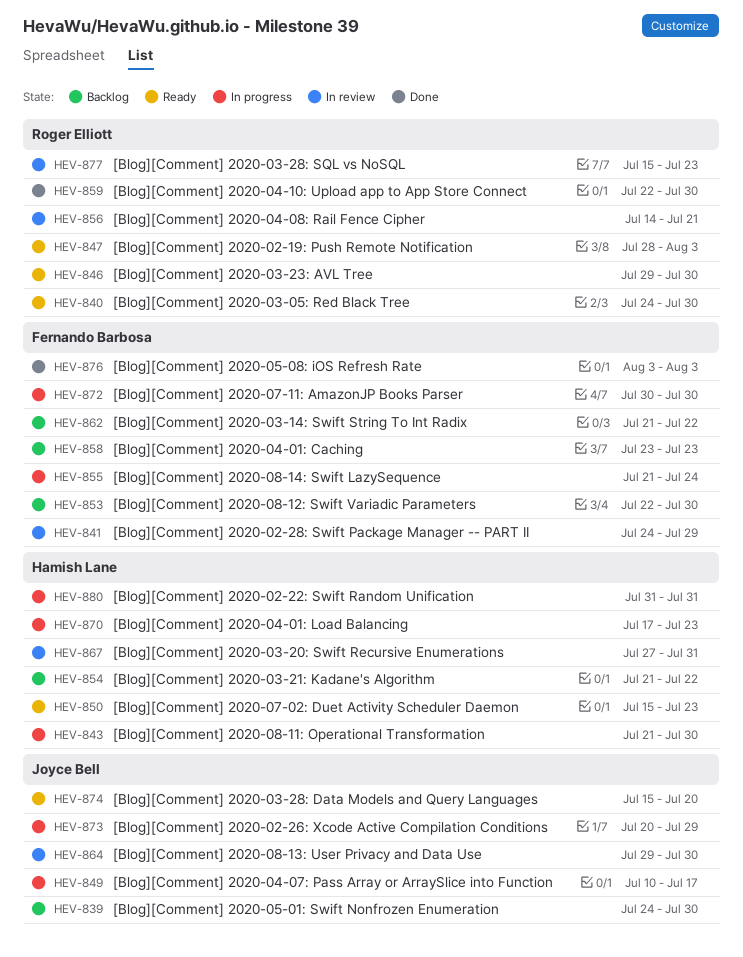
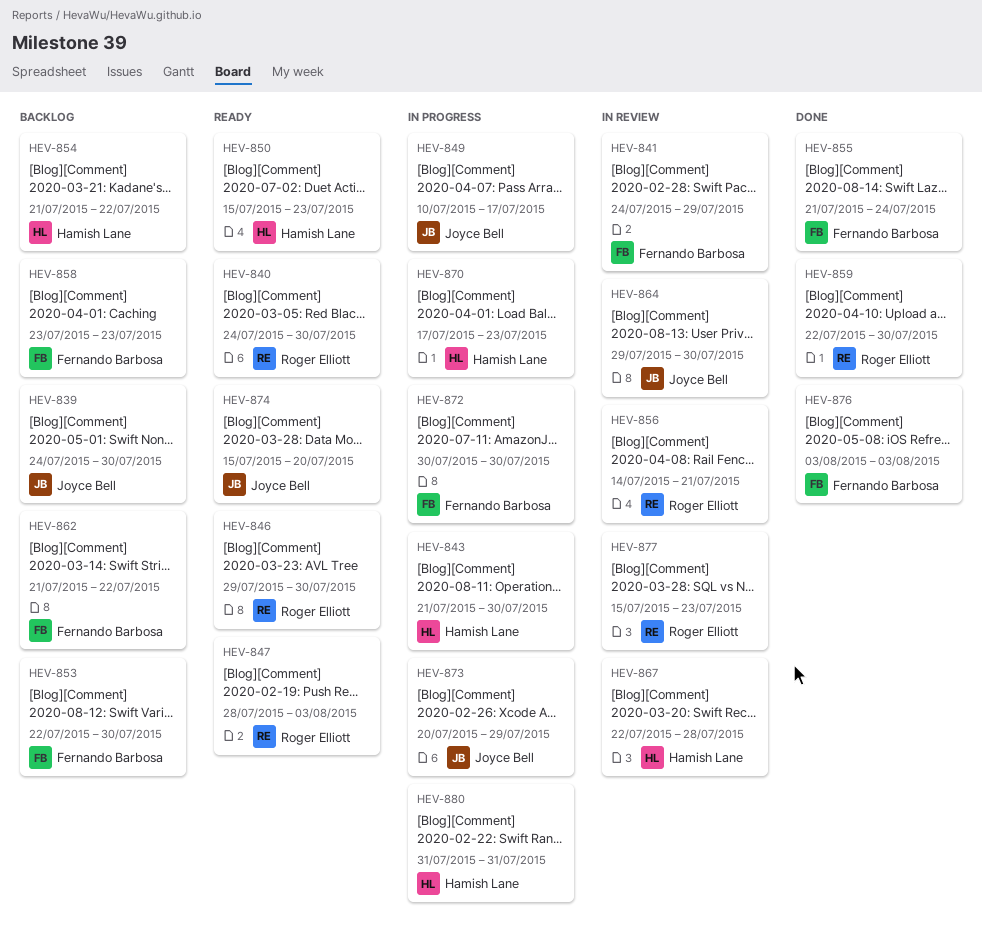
HEV-855, status: In progress -> Done
HEV-867, start: Jul 27 -> Jul 22
HEV-867, due: Jul 31 -> Jul 28

